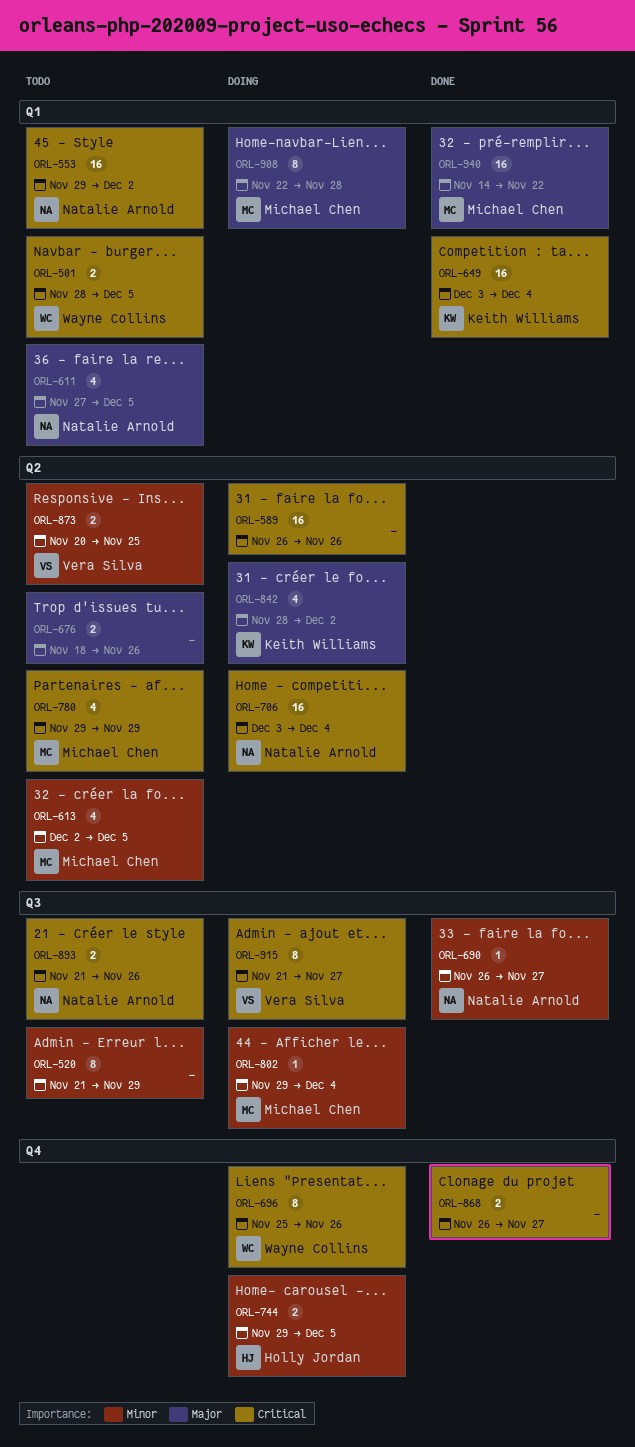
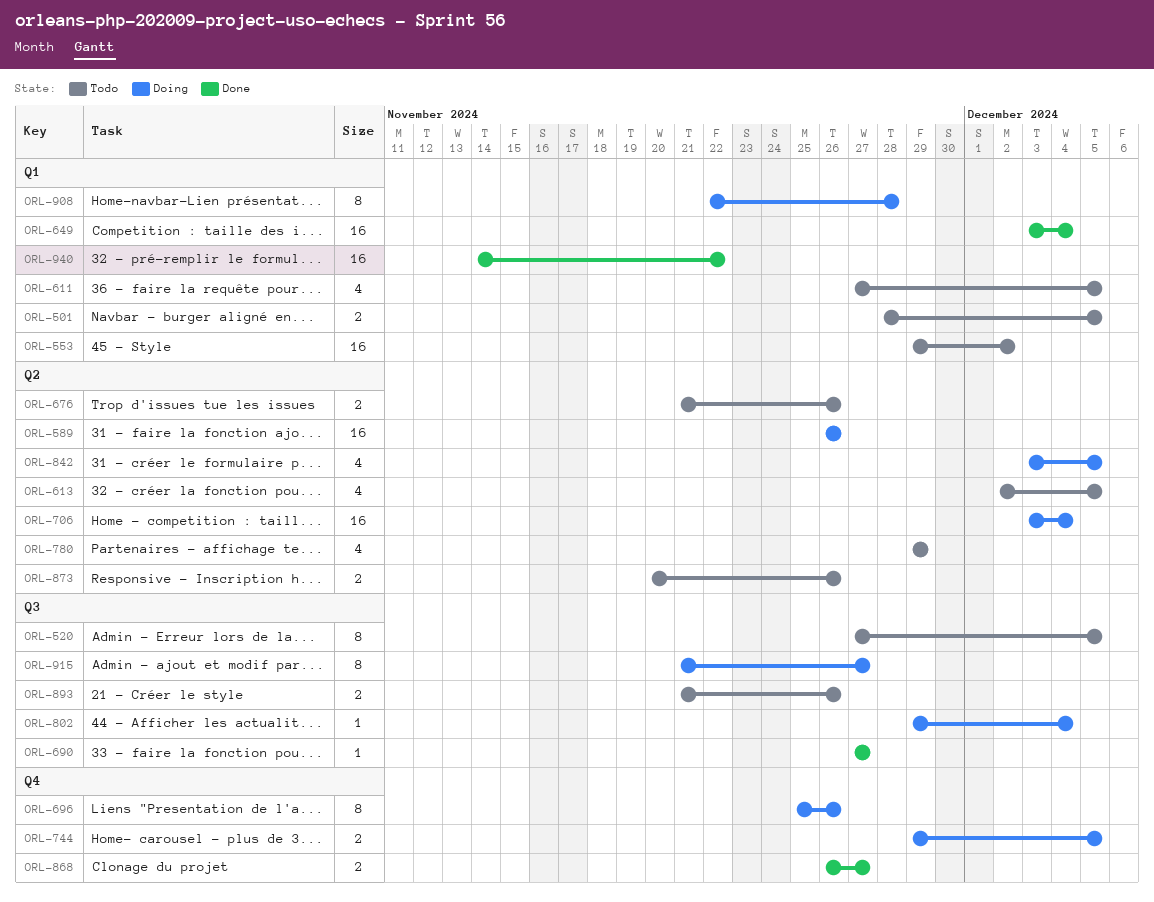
ORL-520, start: Nov 21 -> Nov 27
ORL-520, due: Nov 29 -> Dec 5
ORL-676, start: Nov 18 -> Nov 21
ORL-690, start: Nov 26 -> Nov 27
ORL-842, start: Nov 28 -> Dec 3
ORL-842, due: Dec 2 -> Dec 5
ORL-873, due: Nov 25 -> Nov 26

